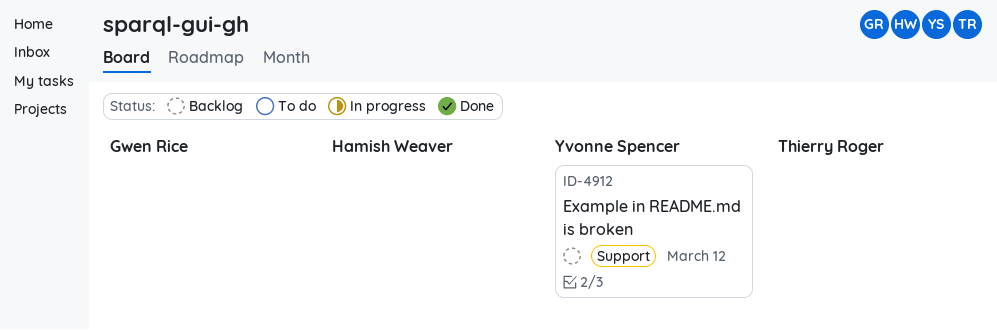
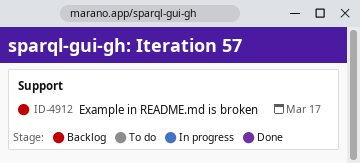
ID-4912, due: Mar 12 -> Mar 17

